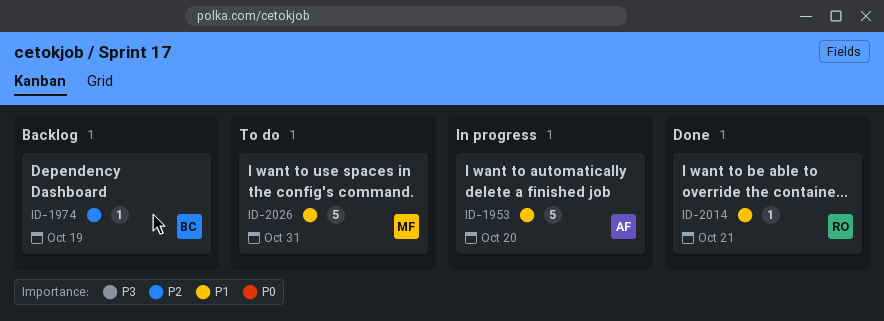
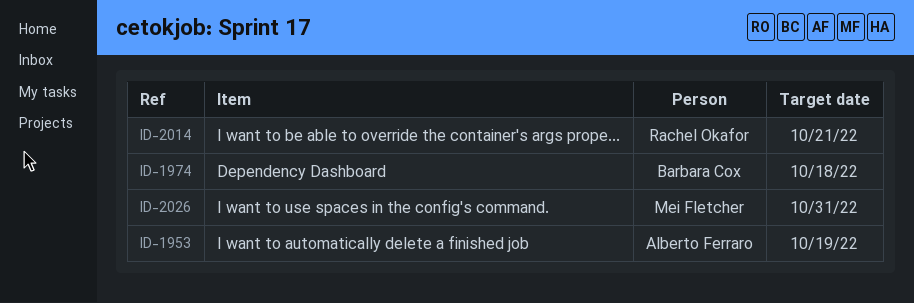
ID-1953, due: Oct 20 -> Oct 19
ID-1974, due: Oct 19 -> Oct 18

